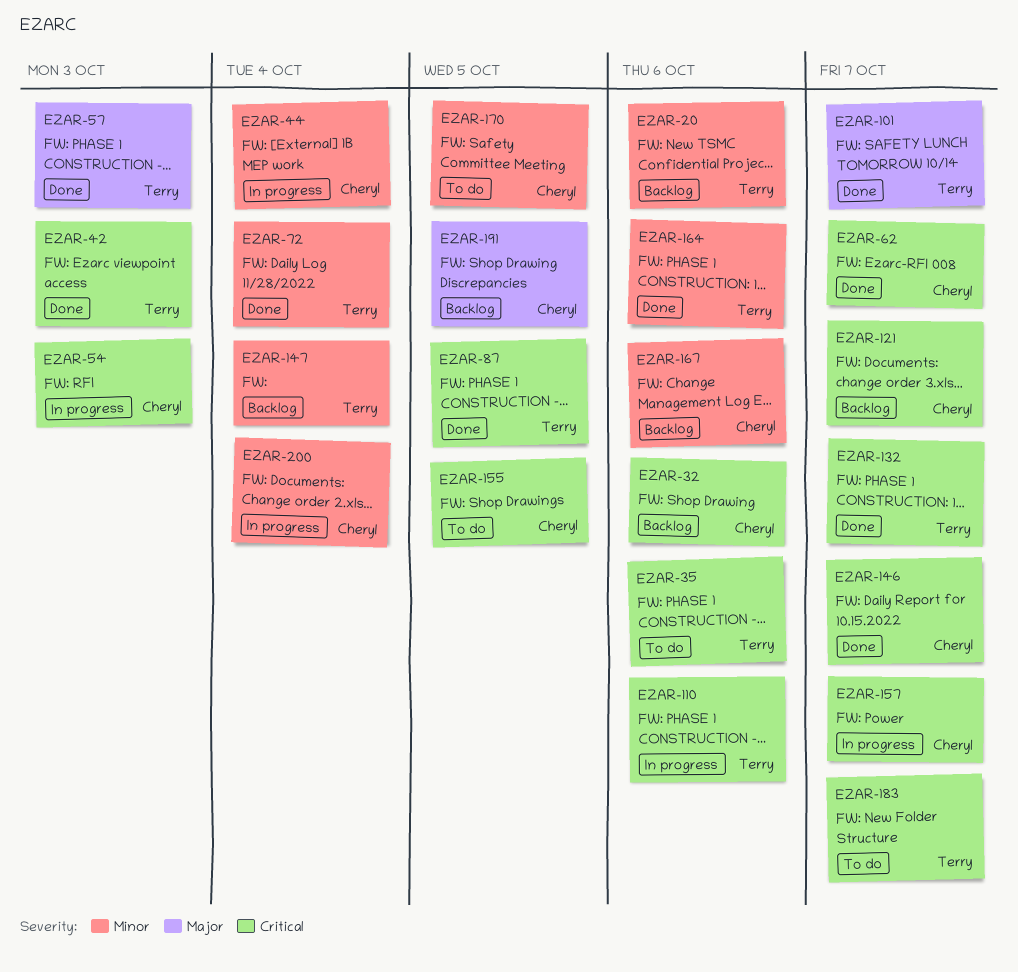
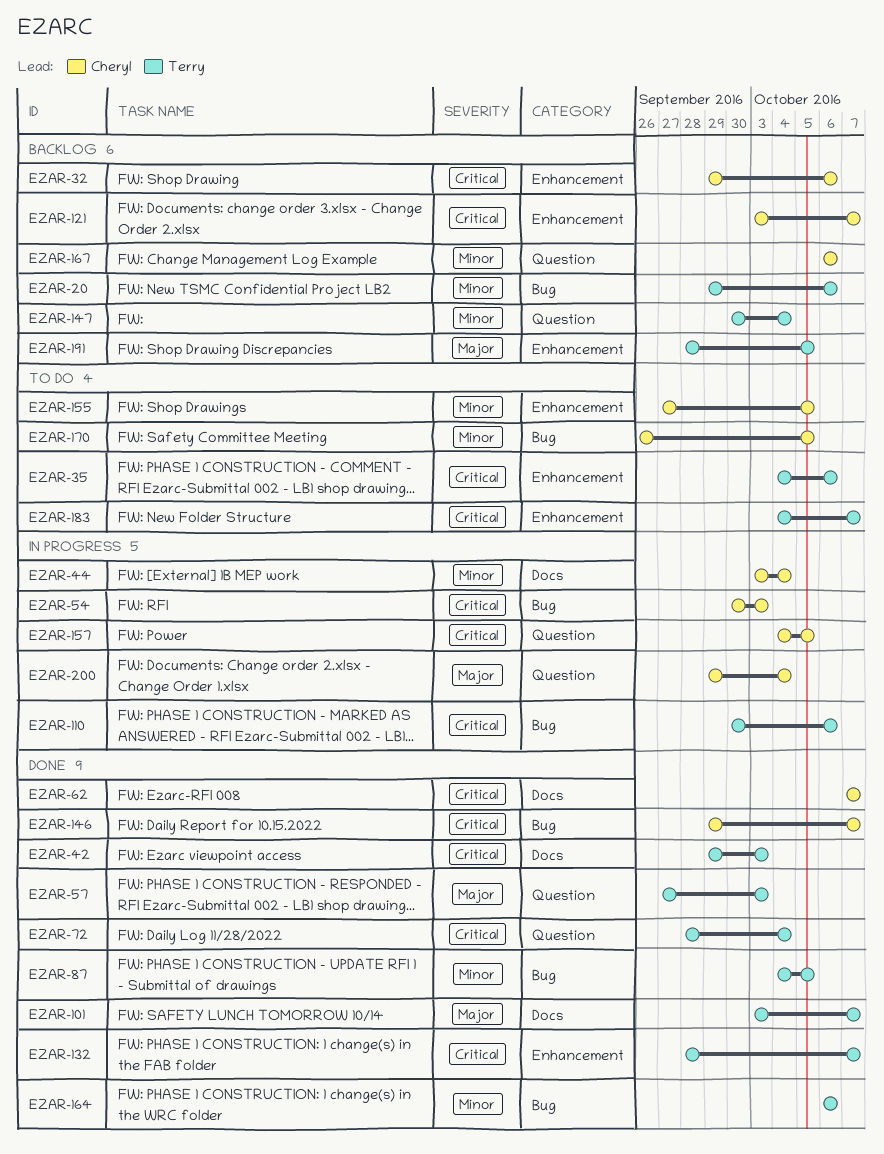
EZAR-72, priority: Minor -> Critical
EZAR-87, priority: Critical -> Minor
EZAR-155, priority: Critical -> Minor
EZAR-157, due: Oct 7 -> Oct 5
EZAR-191, owner: Cheryl -> Terry
EZAR-200, priority: Minor -> Major

